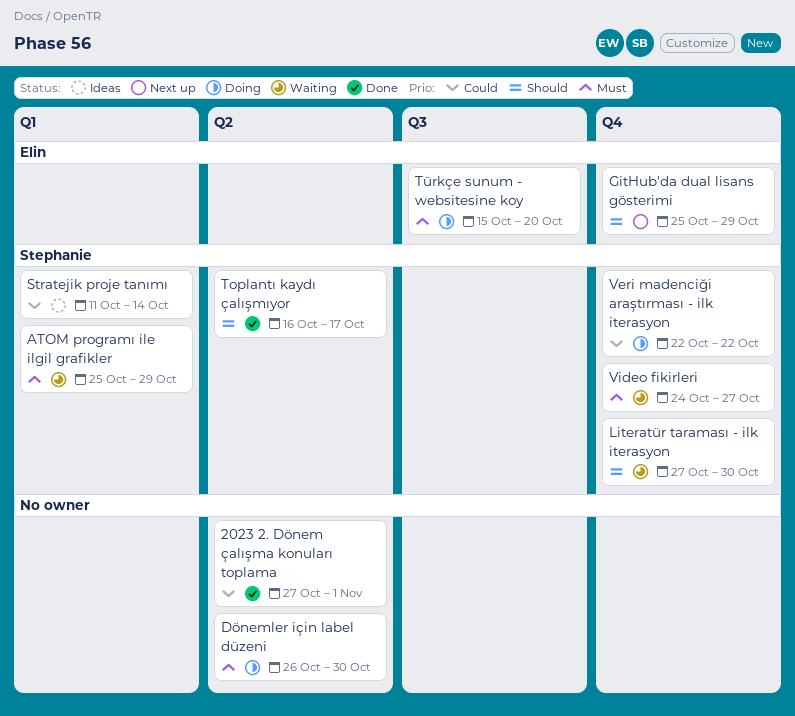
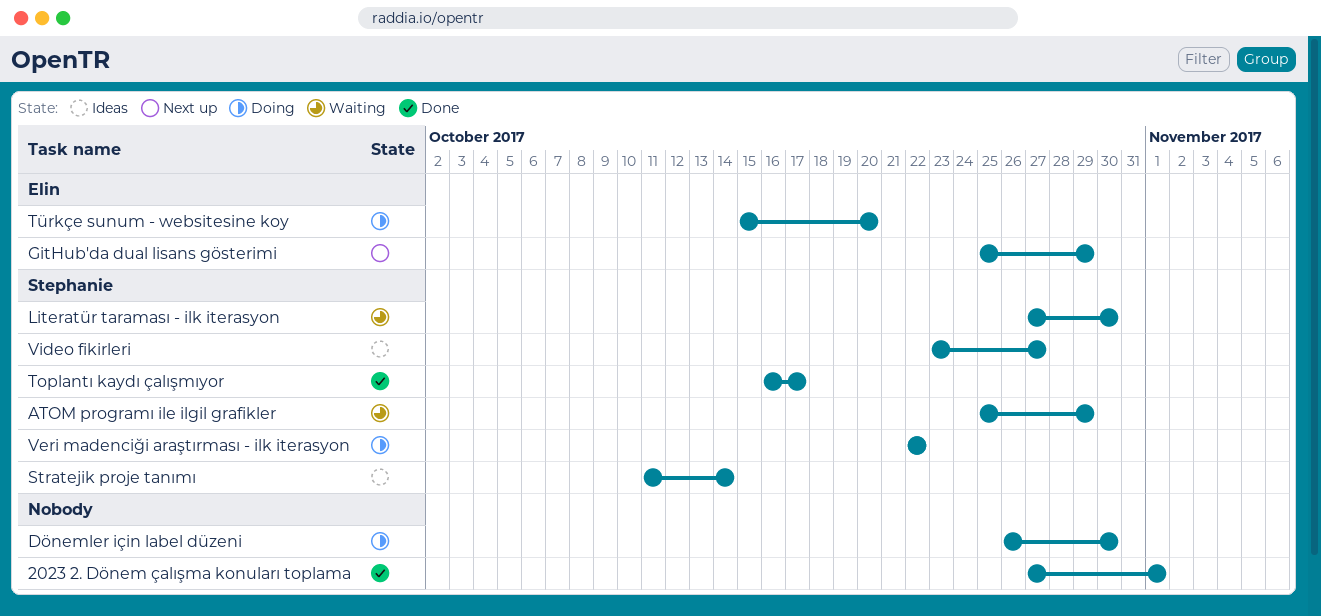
Video fikirleri, status: Waiting -> Ideas
Video fikirleri, start: Oct 24 -> Oct 23

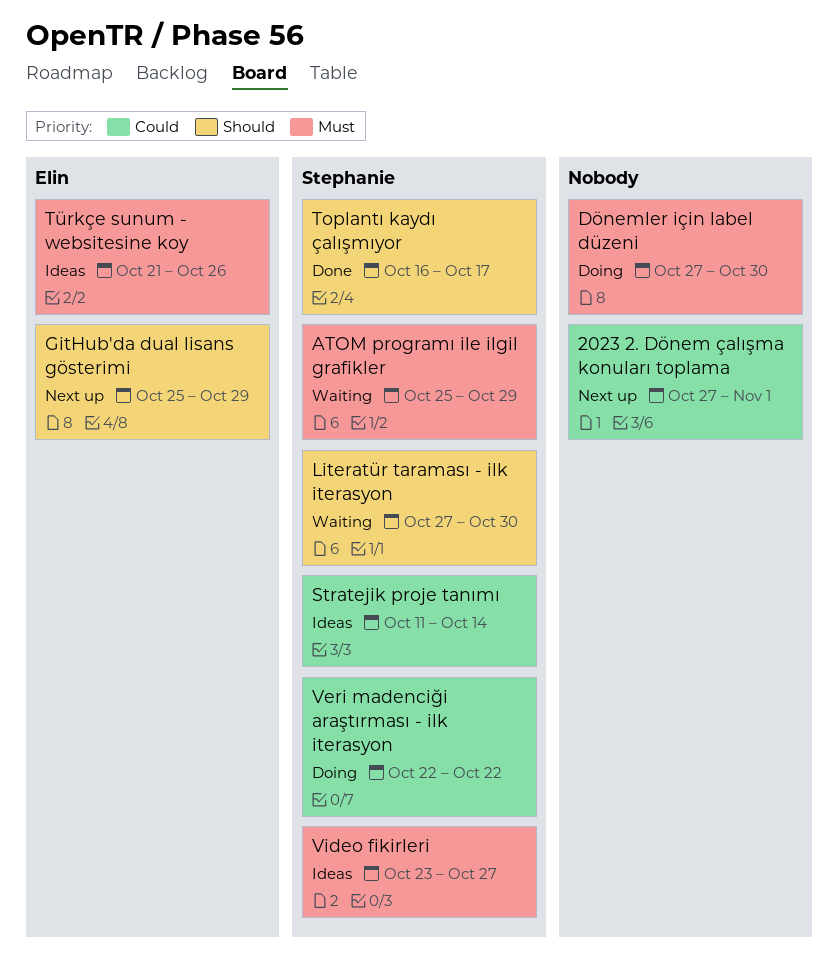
2023 2. Dönem çalışma konuları toplama, status: Done -> Next up
Dönemler için label düzeni, start: Oct 26 -> Oct 27
Türkçe sunum - websitesine koy, status: Doing -> Ideas
Türkçe sunum - websitesine koy, start: Oct 15 -> Oct 21
Türkçe sunum - websitesine koy, due: Oct 20 -> Oct 26

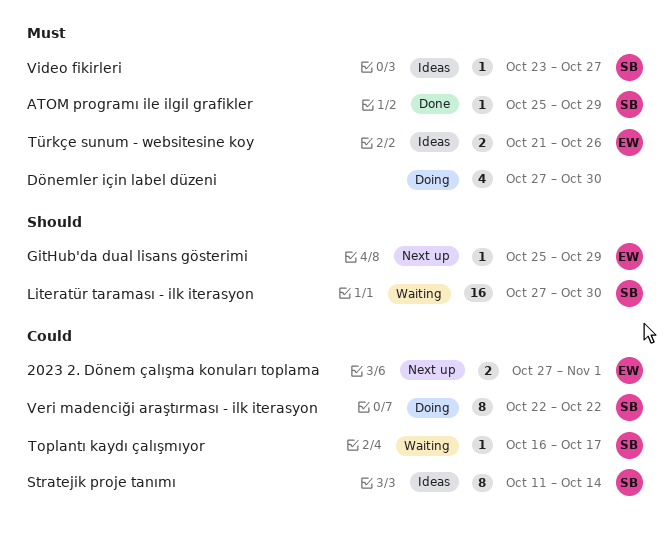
2023 2. Dönem çalışma konuları toplama, owner: none -> Elin
ATOM programı ile ilgil grafikler, status: Waiting -> Done
Toplantı kaydı çalışmıyor, status: Done -> Waiting
Toplantı kaydı çalışmıyor, priority: Should -> Could

